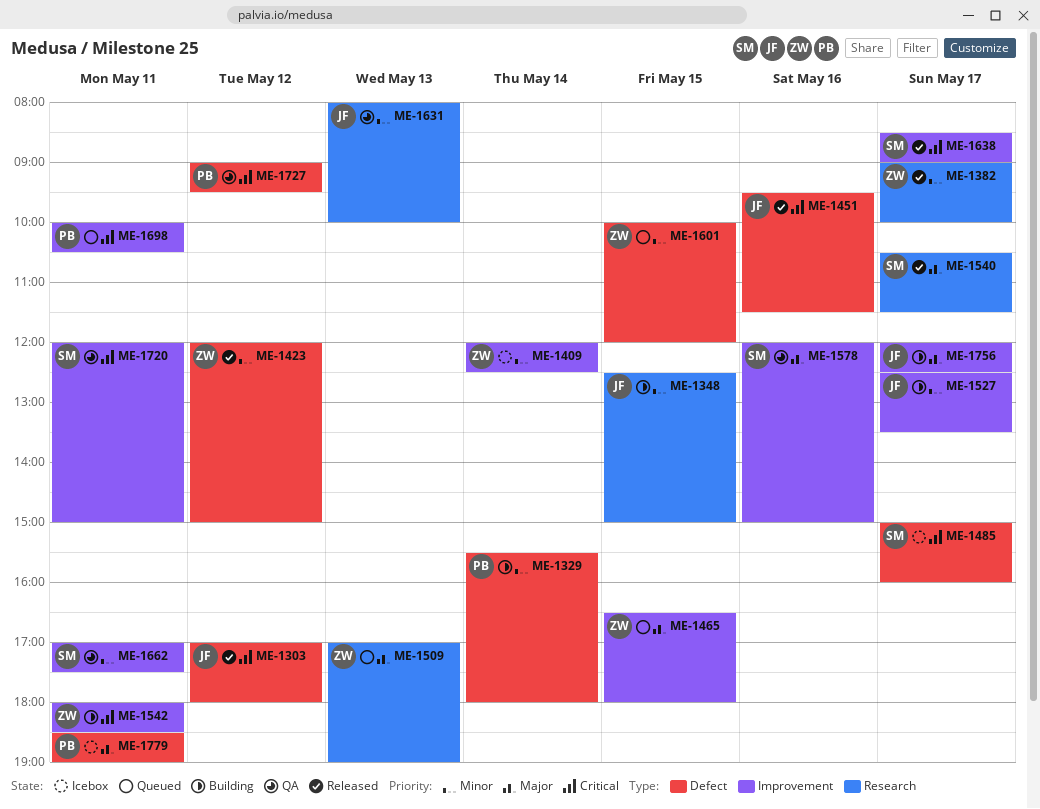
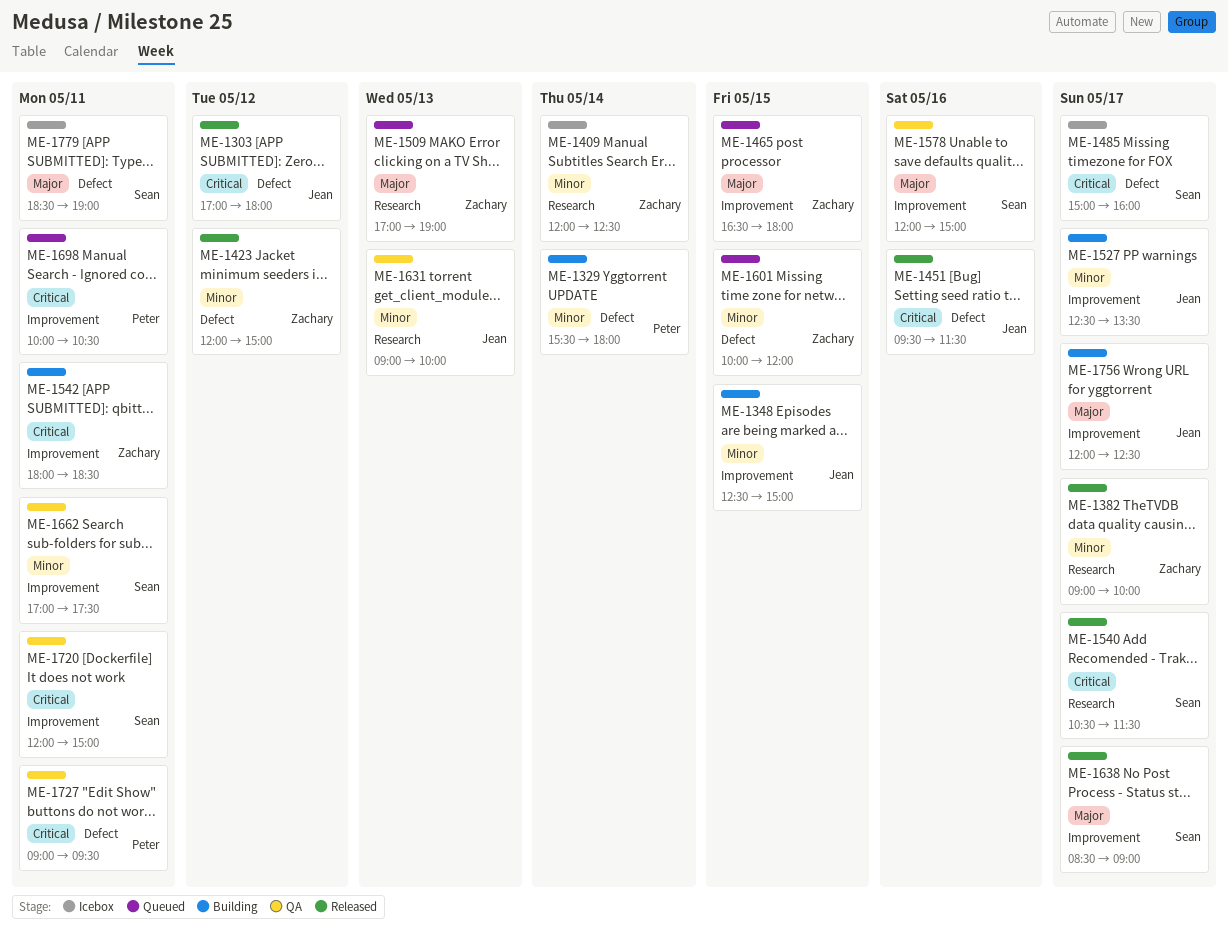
ME-1348, label: Research -> Improvement
ME-1409, label: Improvement -> Research
ME-1540, priority: Major -> Critical
ME-1631, begins: 08:00 -> 09:00
ME-1638, priority: Critical -> Major
ME-1727, day: May 12 -> May 11
ME-1779, owner: Peter -> Sean

